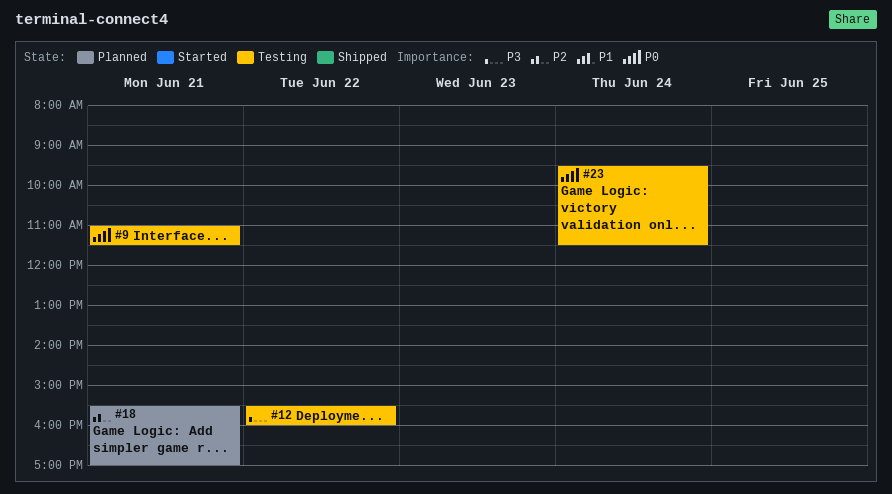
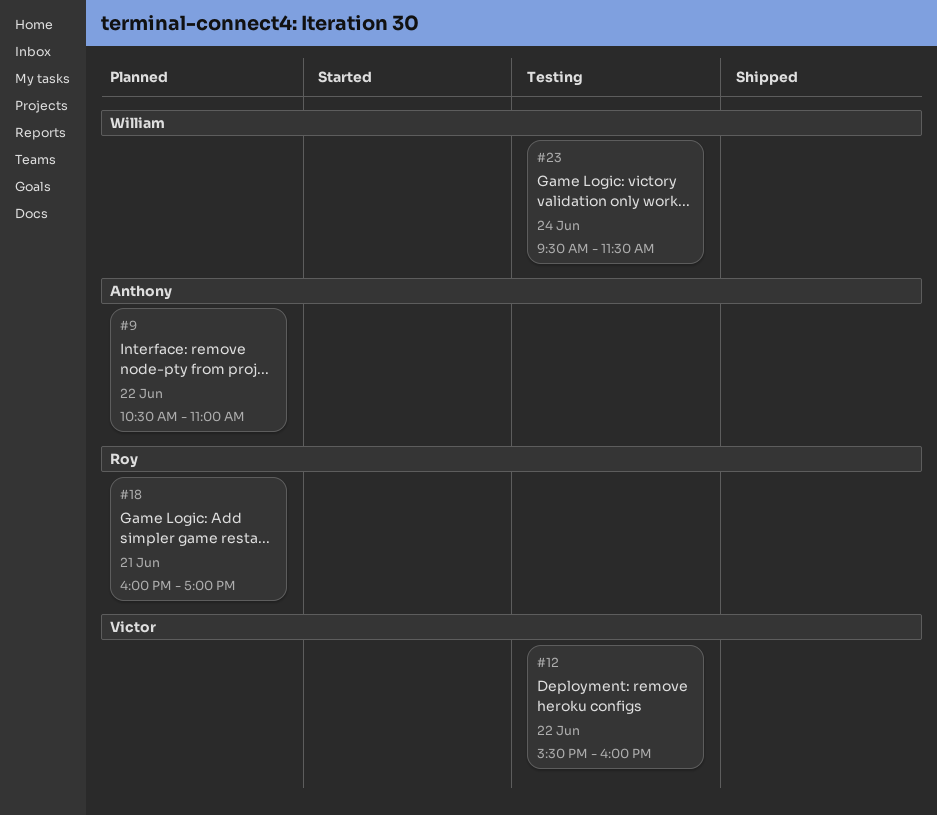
#9, status: Testing -> Planned
#9, day: Jun 21 -> Jun 22
#9, begins: 11:00 -> 10:30
#9, ends: 11:30 -> 11:00
#18, begins: 15:30 -> 16:00

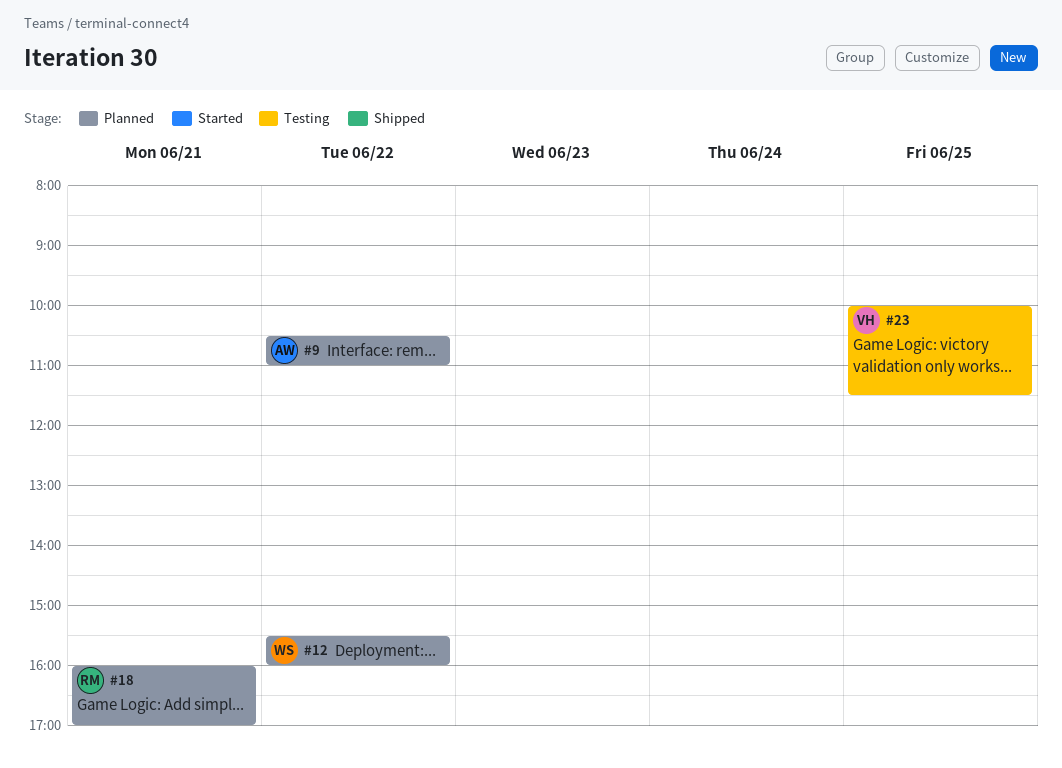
#12, status: Testing -> Planned
#12, owner: Victor -> William
#23, owner: William -> Victor
#23, day: Jun 24 -> Jun 25
#23, begins: 09:30 -> 10:00

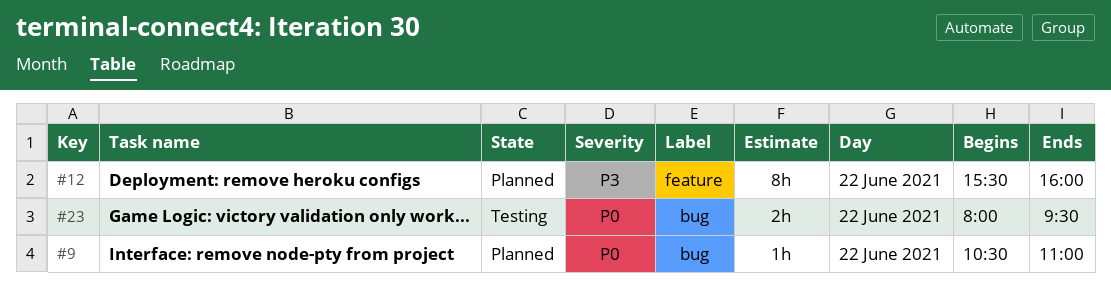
#18: present -> none
#23, day: Jun 25 -> Jun 22
#23, begins: 10:00 -> 08:00
#23, ends: 11:30 -> 09:30

